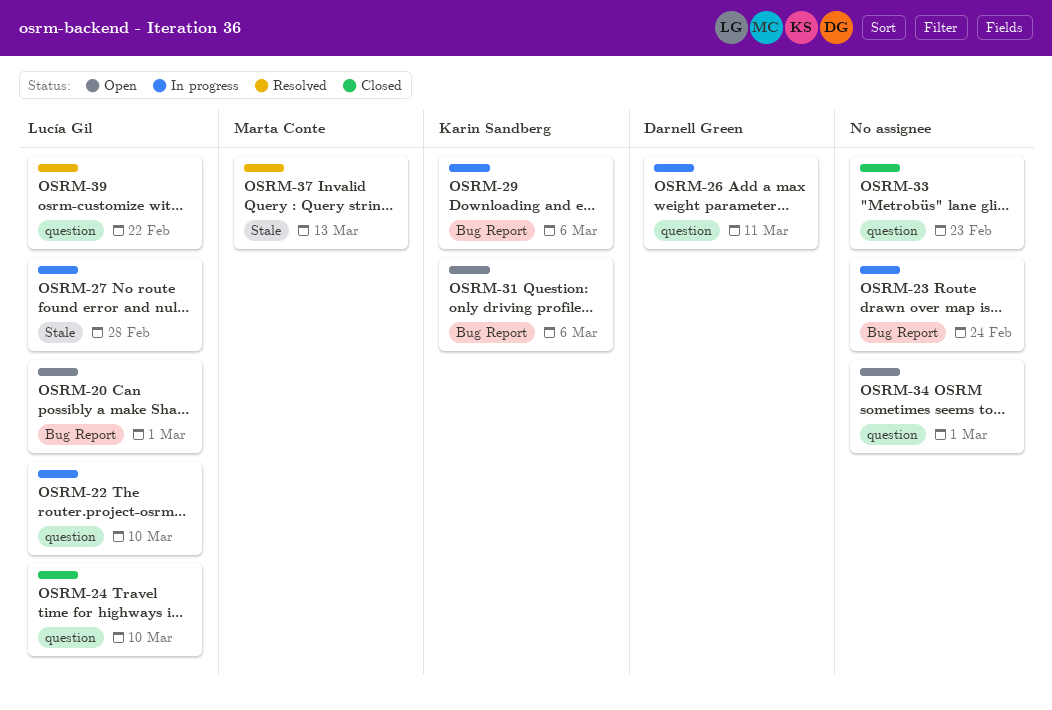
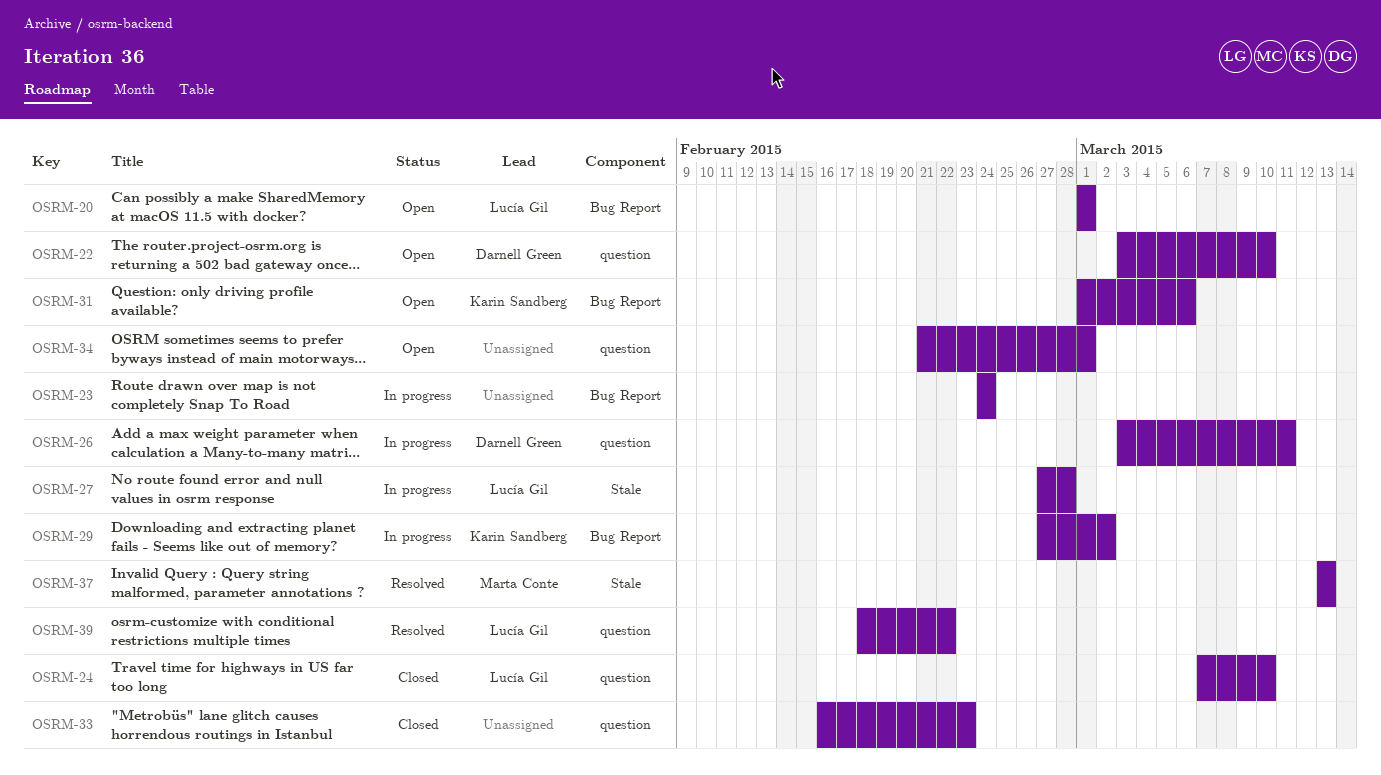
OSRM-22, status: In progress -> Open
OSRM-22, owner: Lucía Gil -> Darnell Green
OSRM-29, due: Mar 6 -> Mar 2

